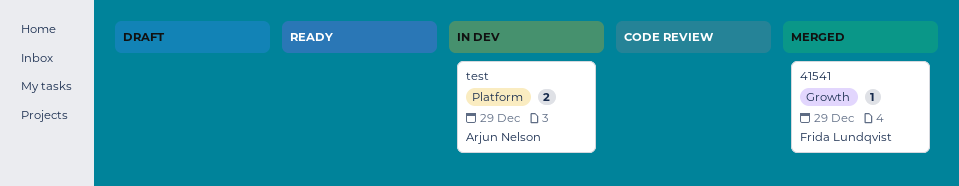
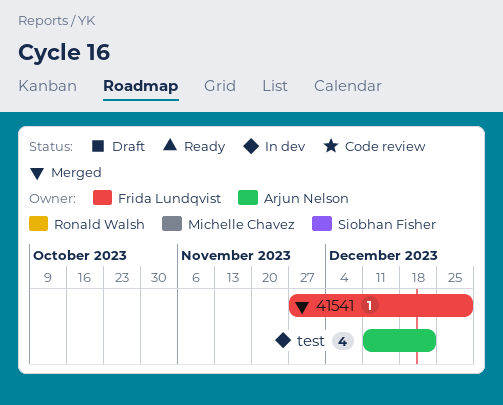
test, estimate: 2 -> 4
test, due: Dec 29 -> Dec 22

